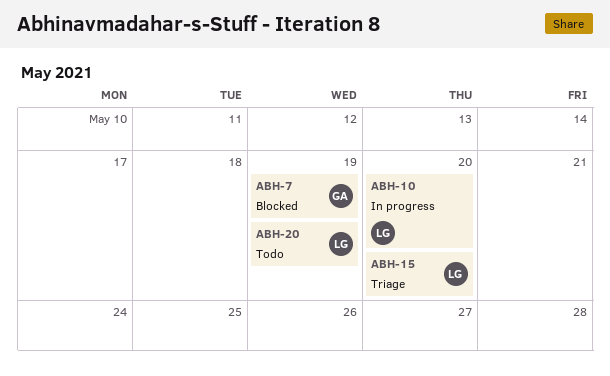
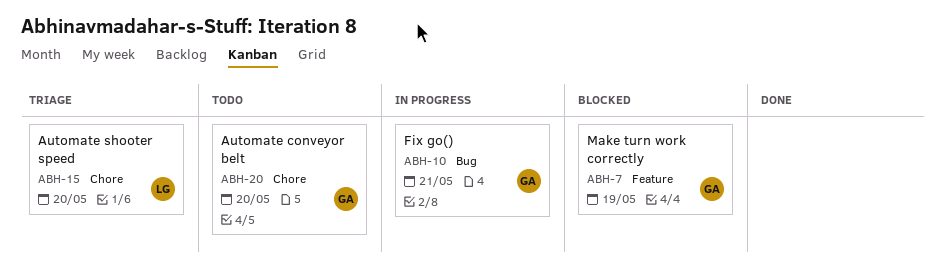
ABH-10, owner: LG -> GA
ABH-10, due: May 20 -> May 21
ABH-20, owner: LG -> GA
ABH-20, due: May 19 -> May 20

